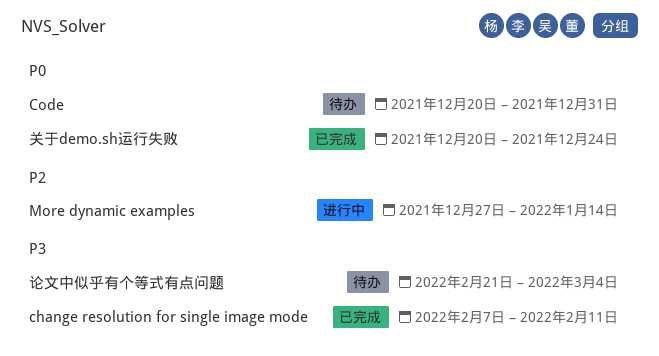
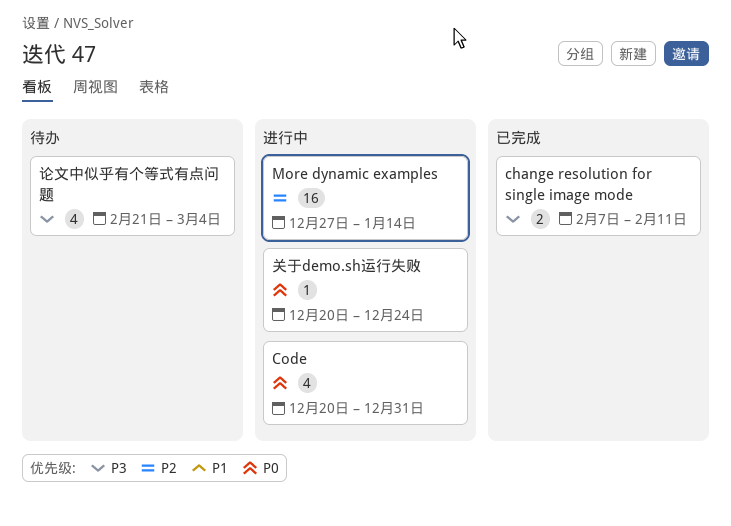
Code, status: 待办 -> 进行中
关于demo.sh运行失败, status: 已完成 -> 进行中

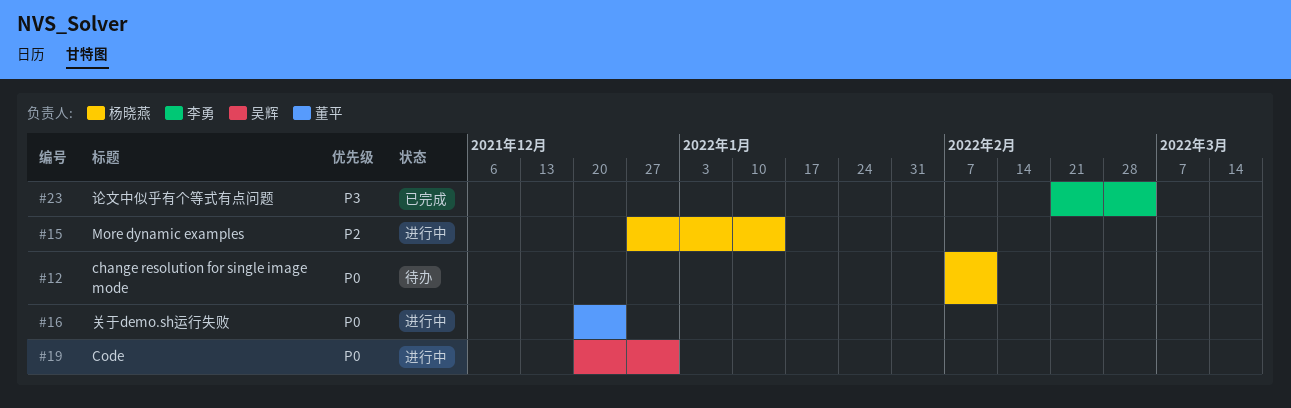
change resolution for single image mode, status: 已完成 -> 待办
change resolution for single image mode, priority: P3 -> P0
论文中似乎有个等式有点问题, status: 待办 -> 已完成

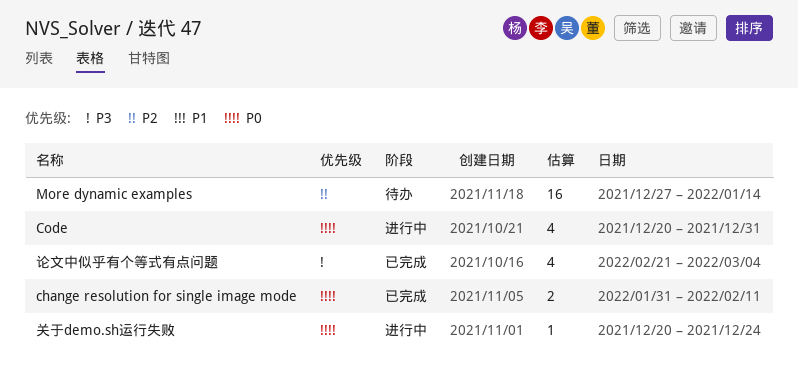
change resolution for single image mode, status: 待办 -> 已完成
change resolution for single image mode, start: Feb 7 -> Jan 31
More dynamic examples, status: 进行中 -> 待办

